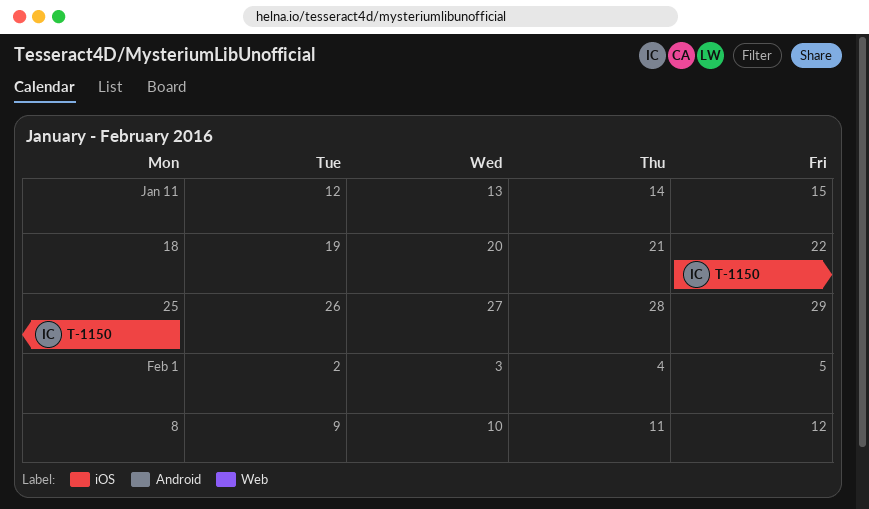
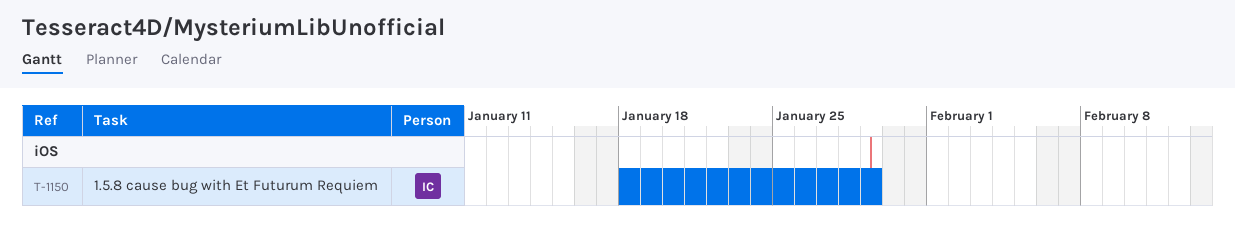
T-1150, start: Jan 22 -> Jan 18
T-1150, due: Jan 25 -> Jan 29

